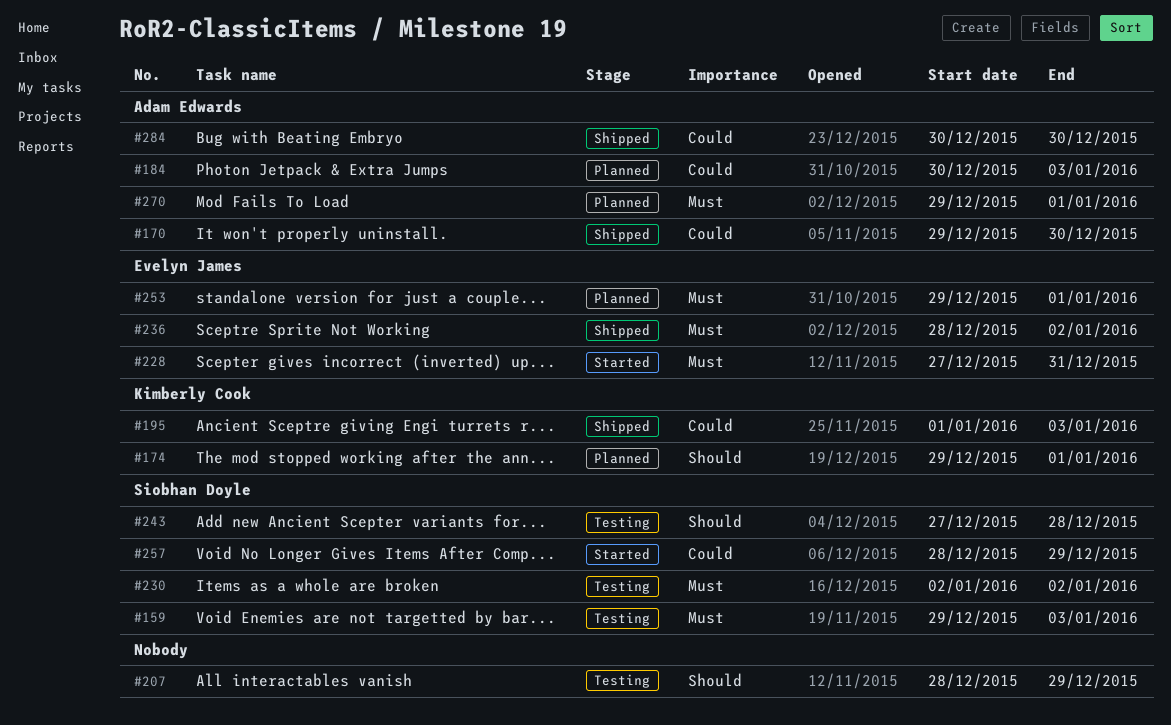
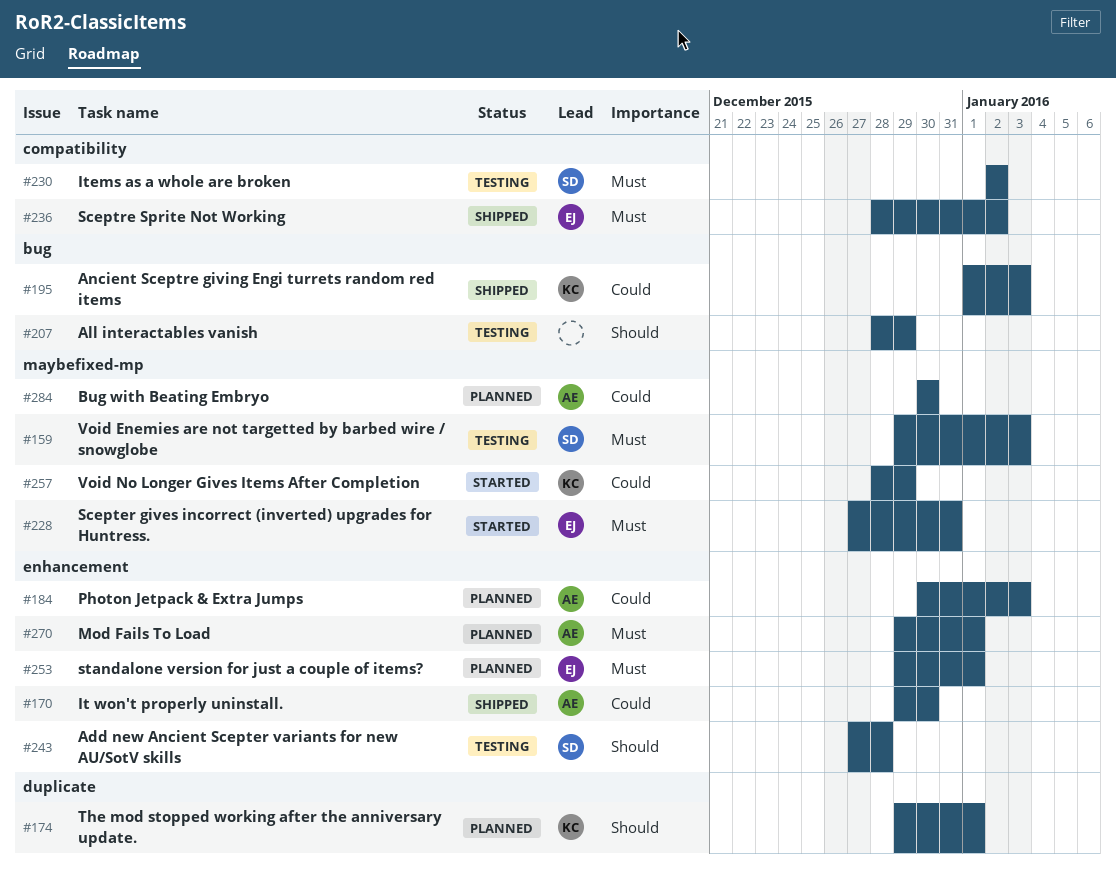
#257, owner: Siobhan Doyle -> Kimberly Cook
#284, status: Shipped -> Planned

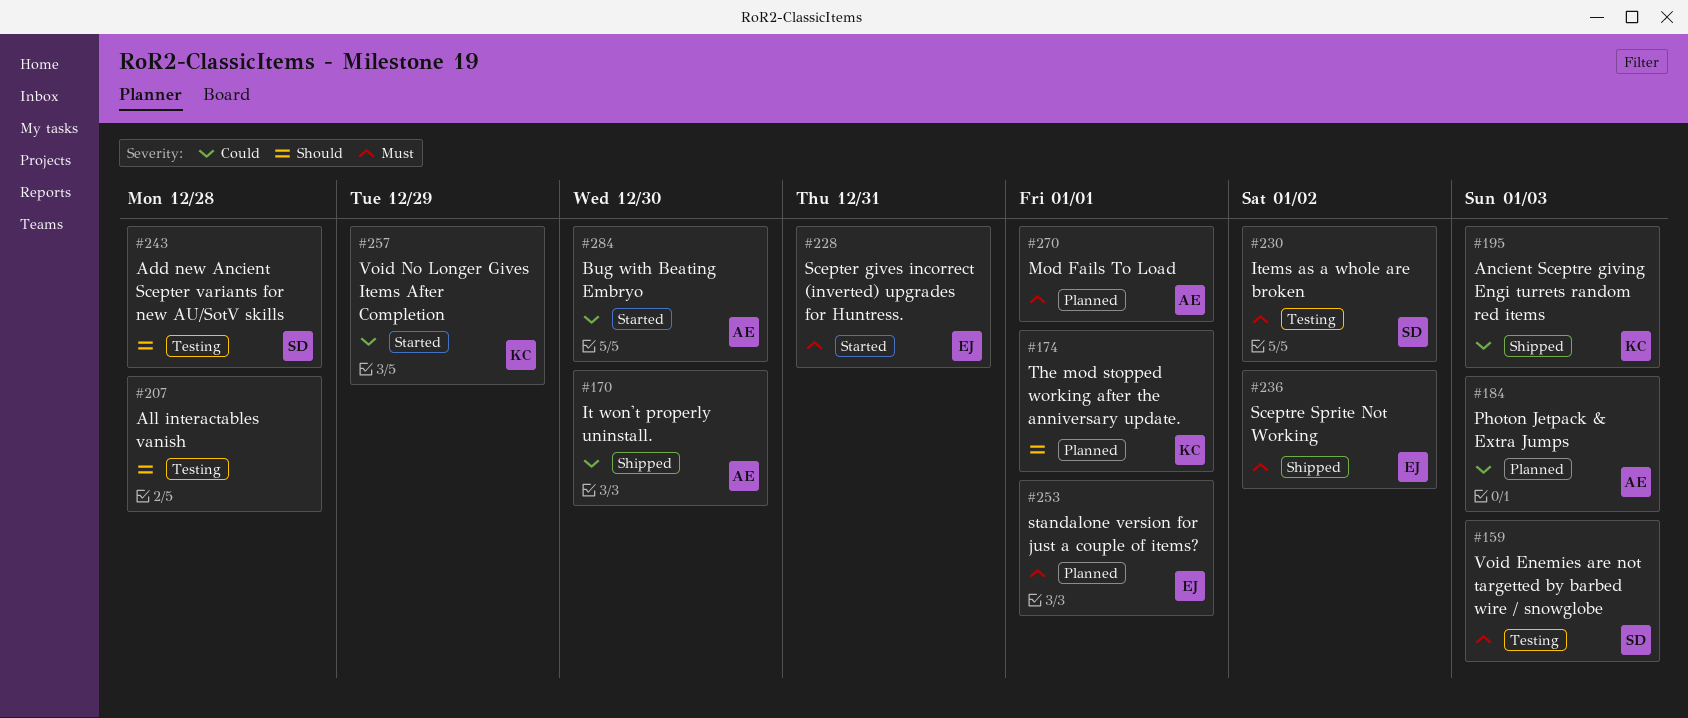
#207, due: Dec 29 -> Dec 28
#284, status: Planned -> Started

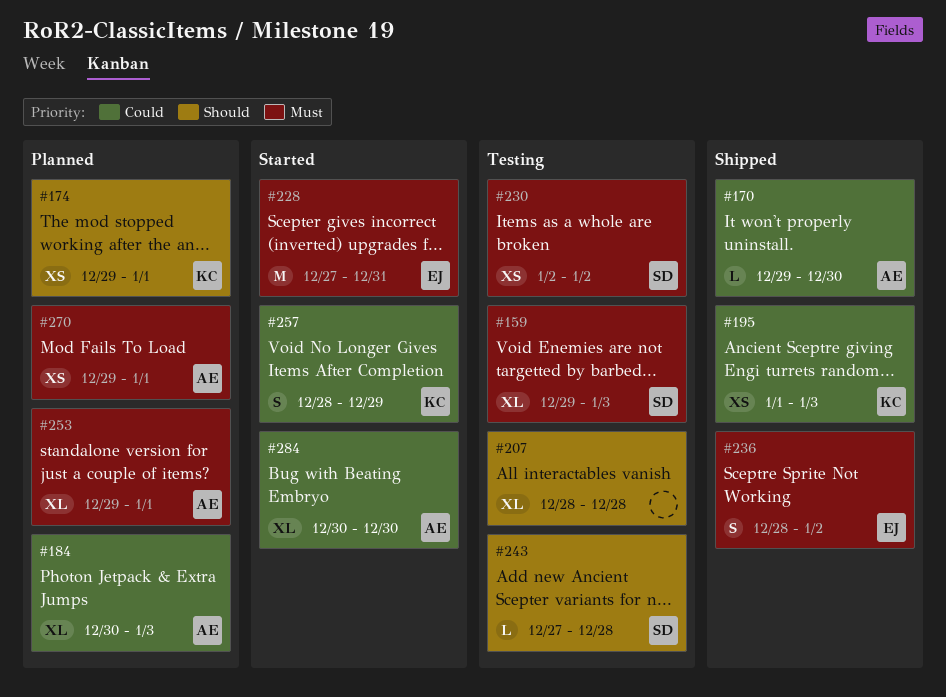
#253, owner: EJ -> AE

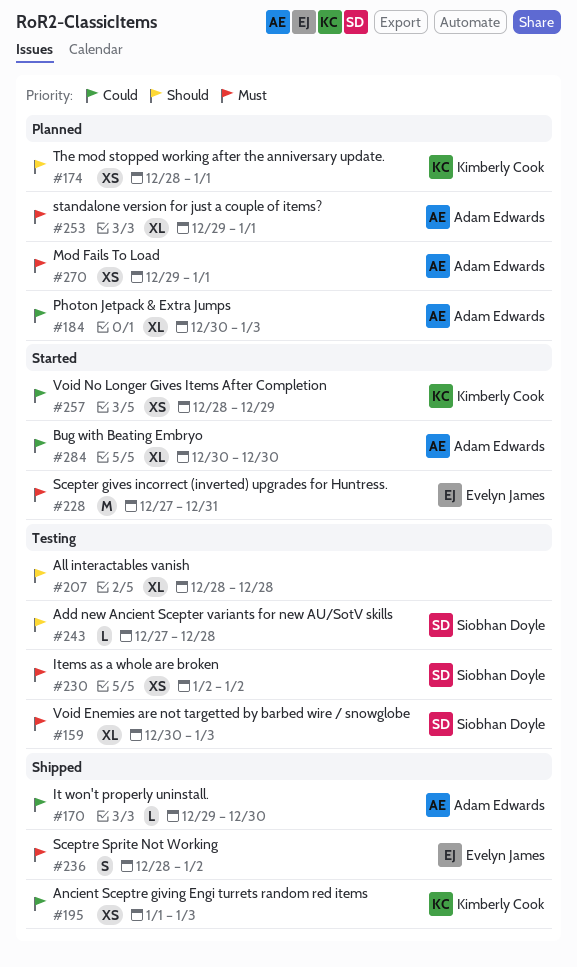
#159, start: Dec 29 -> Dec 30
#174, start: Dec 29 -> Dec 28
#257, estimate: S -> XS

